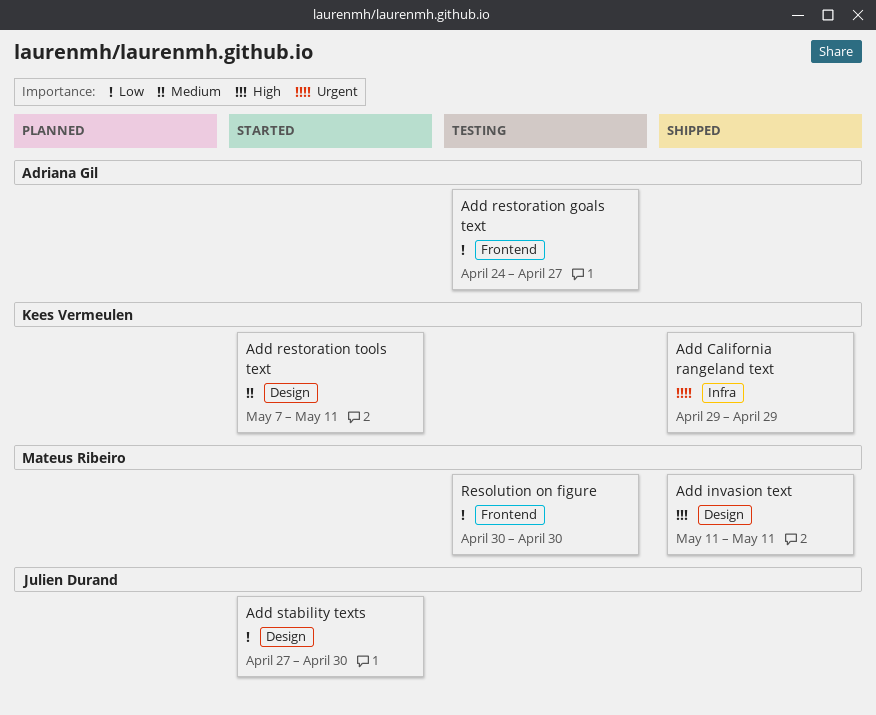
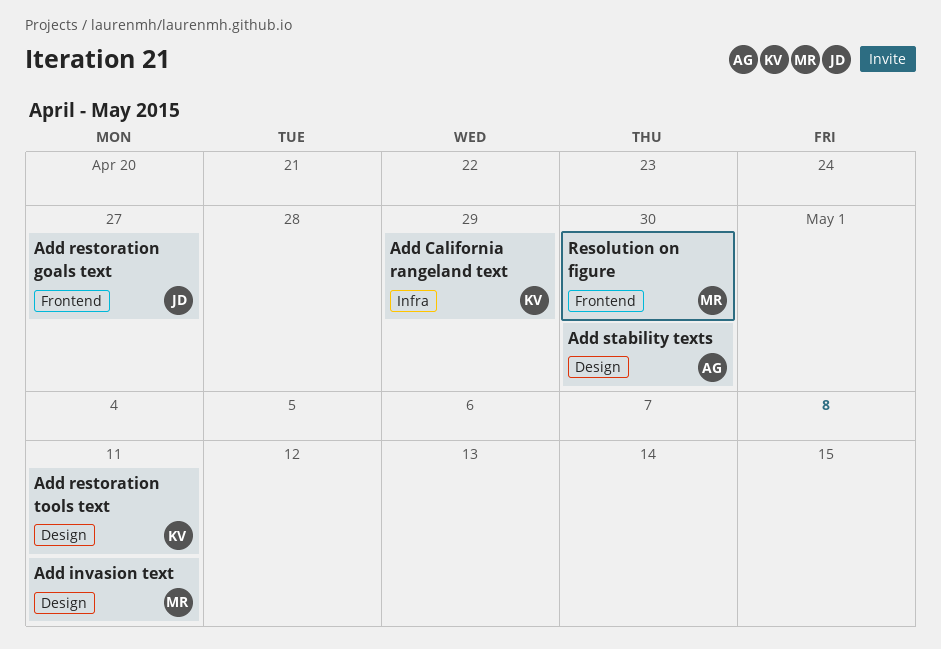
Add restoration goals text, owner: Adriana Gil -> Julien Durand
Add stability texts, owner: Julien Durand -> Adriana Gil

